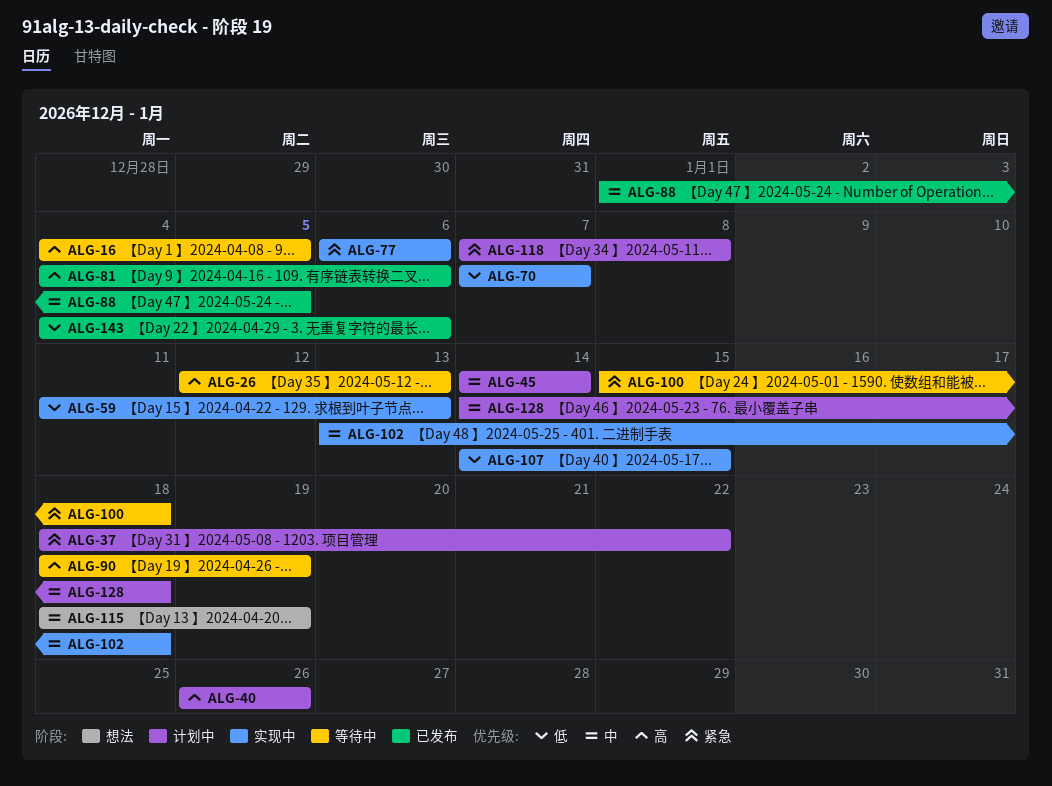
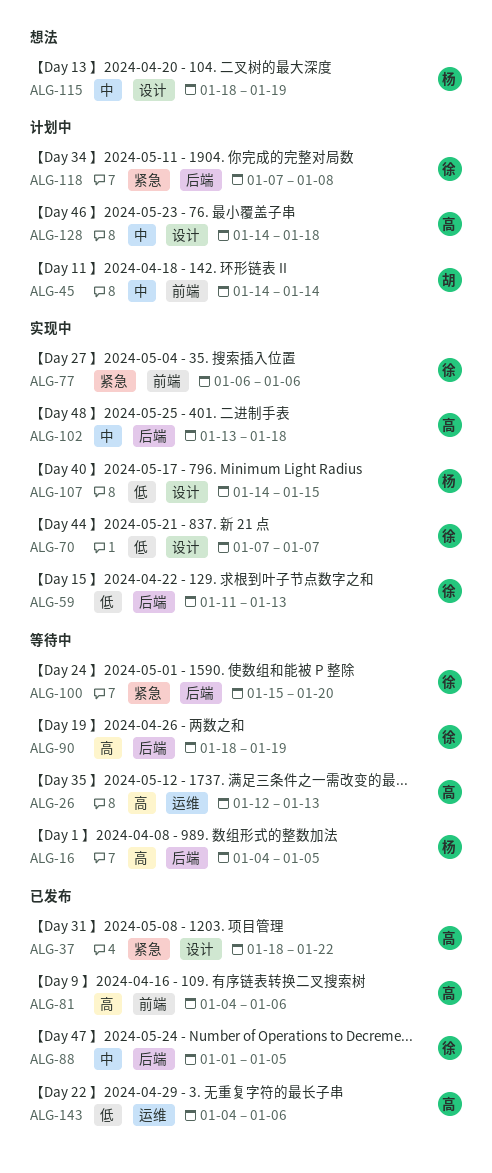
ALG-37, status: 计划中 -> 已发布
ALG-40: present -> none
ALG-100, due: Jan 18 -> Jan 20

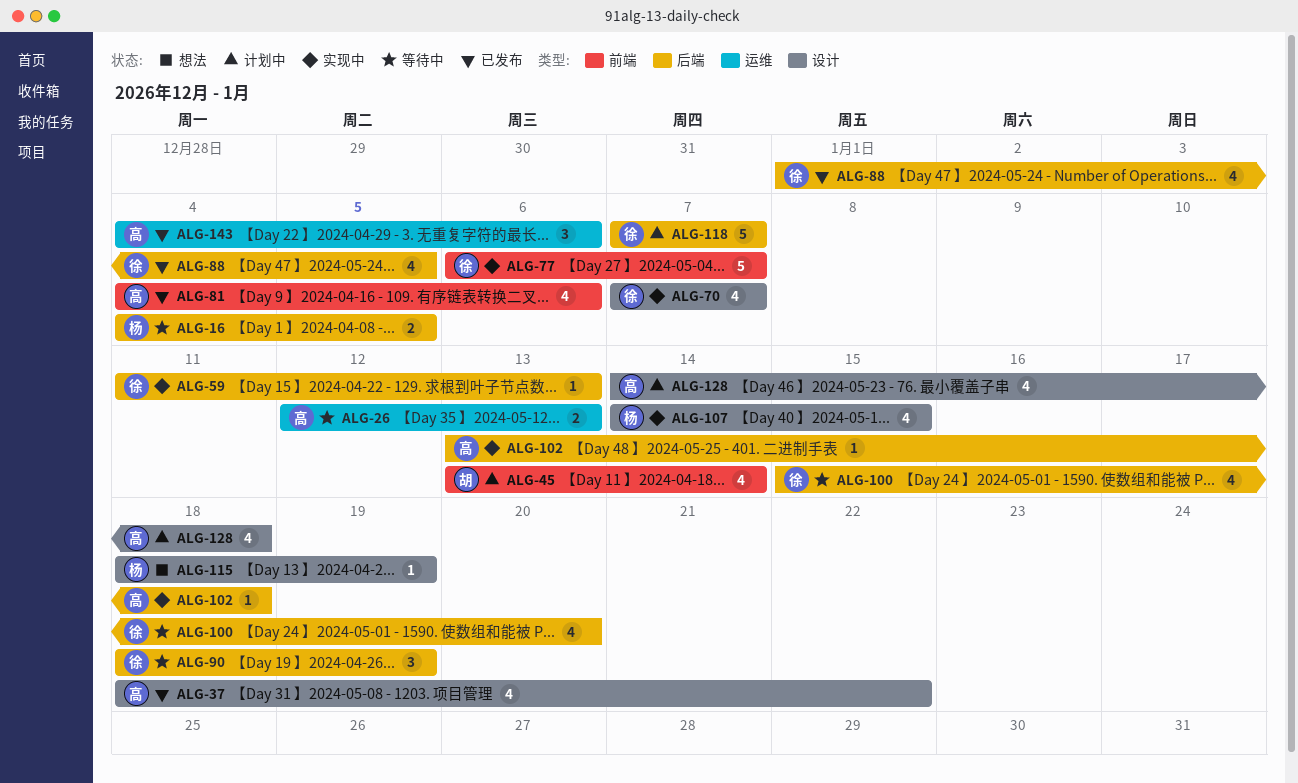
ALG-45, start: Jan 14 -> Jan 13
ALG-77, due: Jan 6 -> Jan 7
ALG-118, due: Jan 8 -> Jan 7

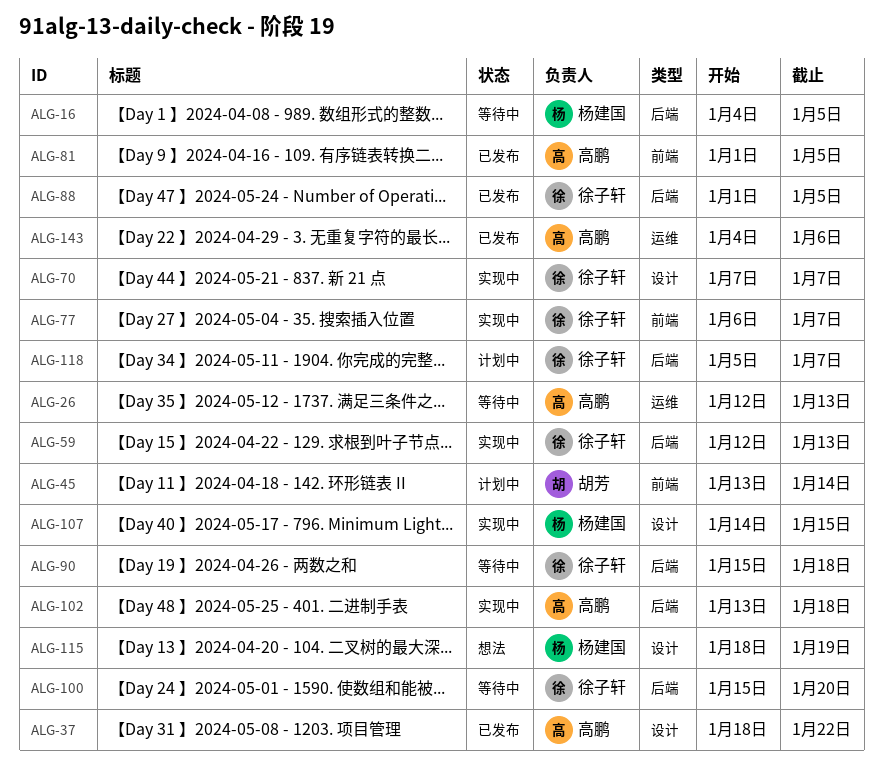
ALG-59, start: Jan 11 -> Jan 12
ALG-81, start: Jan 4 -> Jan 1
ALG-81, due: Jan 6 -> Jan 5
ALG-90, start: Jan 18 -> Jan 15
ALG-90, due: Jan 19 -> Jan 18
ALG-118, start: Jan 7 -> Jan 5
ALG-128: present -> none

